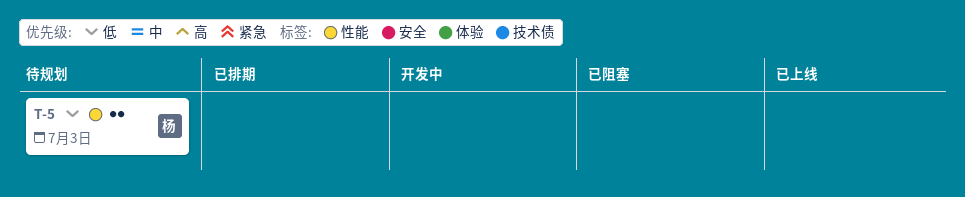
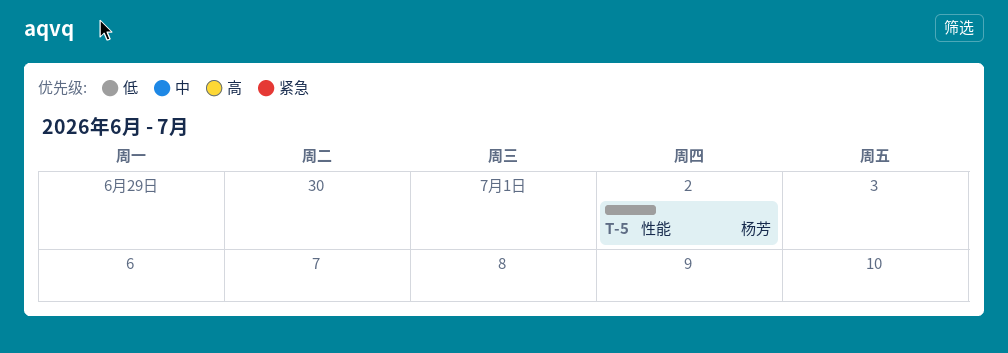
T-5, due: Jul 3 -> Jul 2

